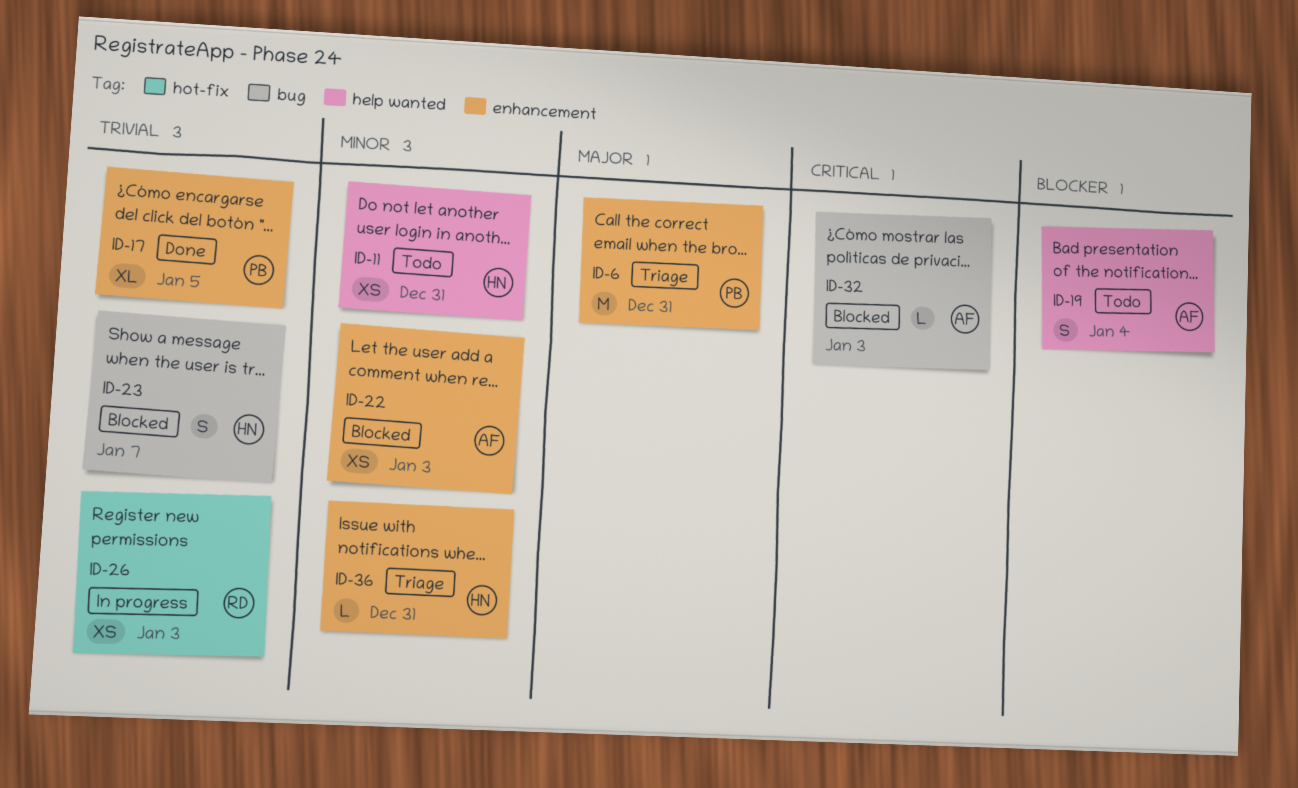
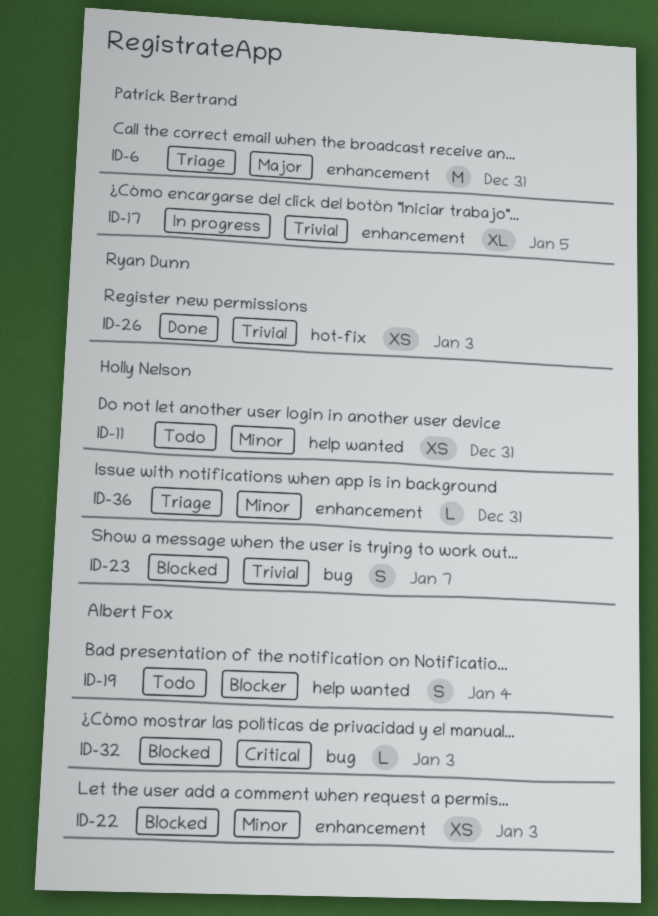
ID-17, status: Done -> In progress
ID-26, status: In progress -> Done

